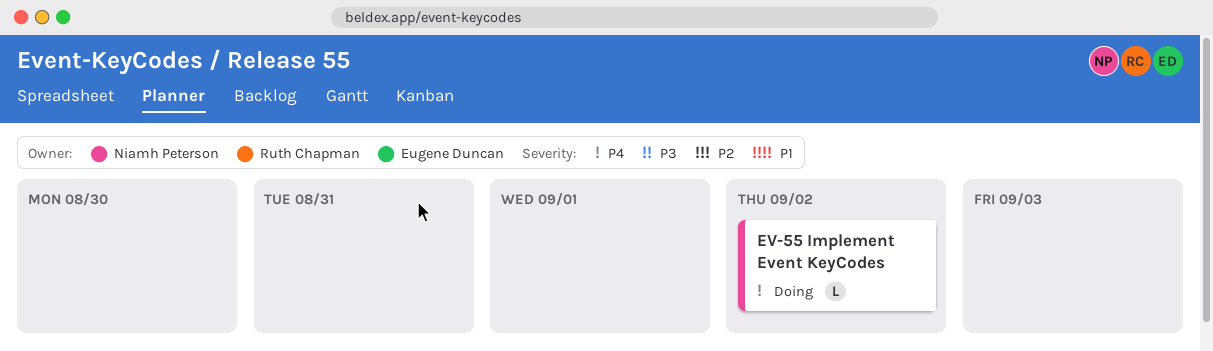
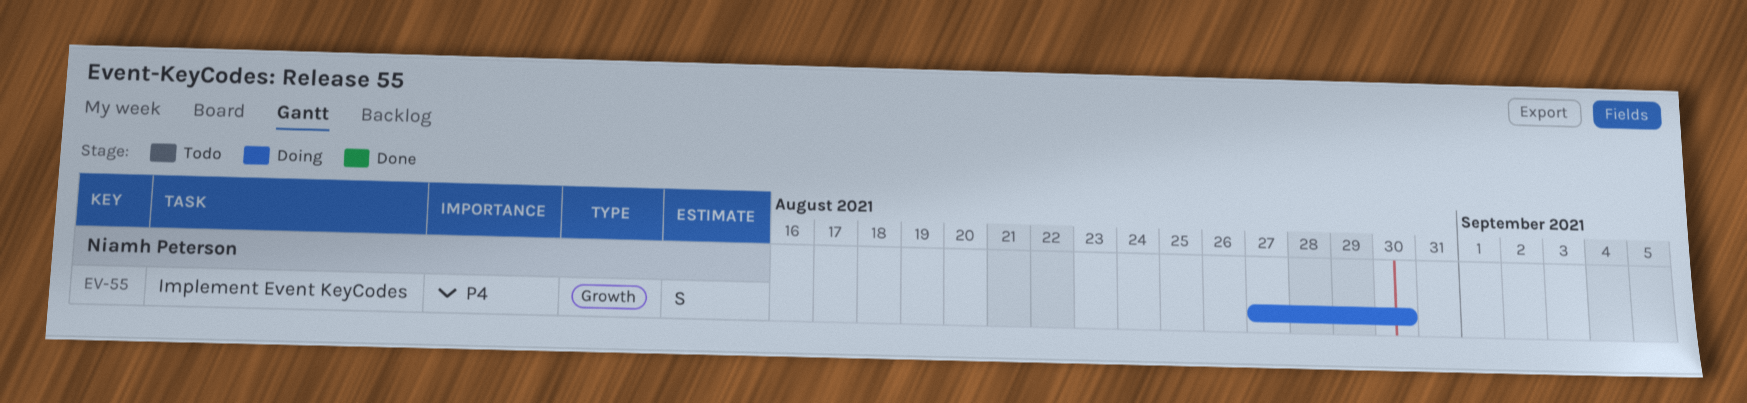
EV-55, estimate: L -> S
EV-55, due: Sep 2 -> Aug 30

